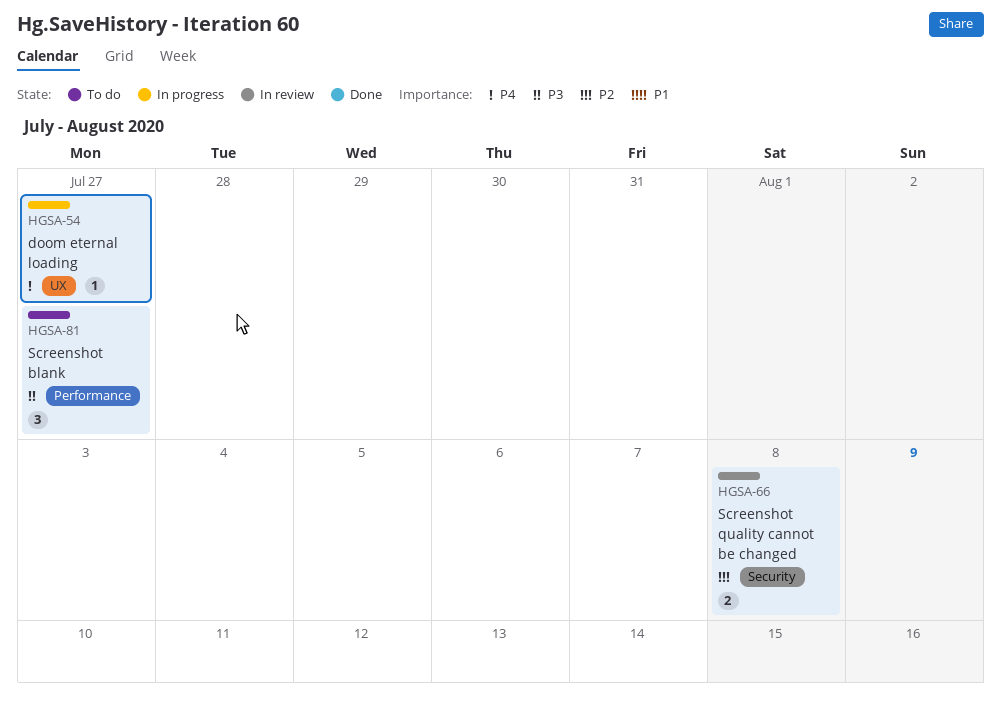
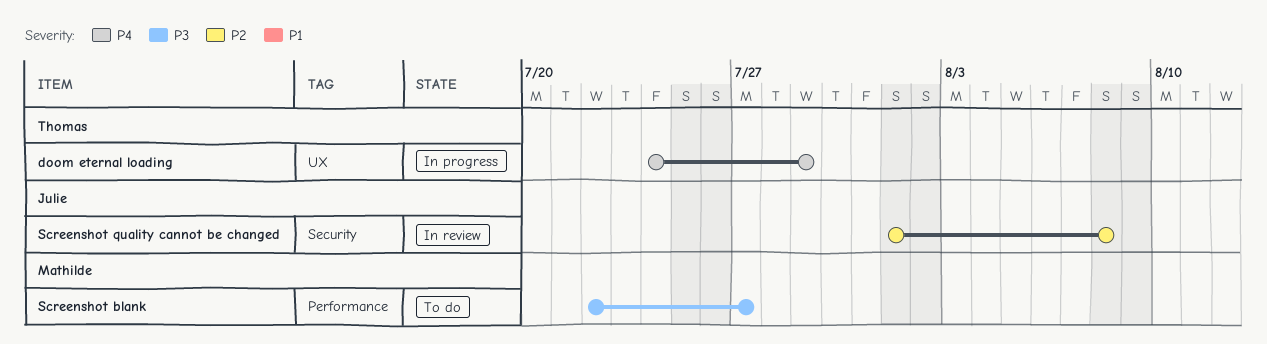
doom eternal loading, due: Jul 27 -> Jul 29

